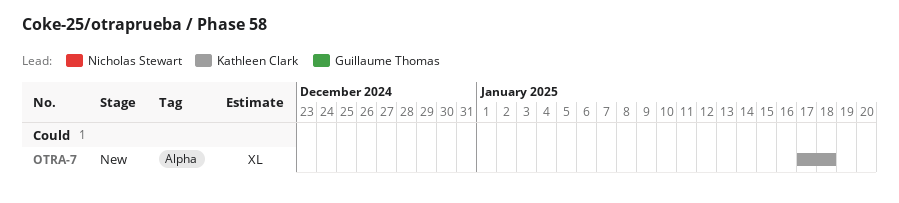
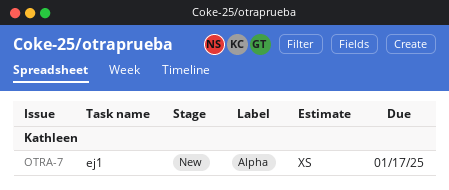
OTRA-7, estimate: XL -> XS
OTRA-7, due: Jan 18 -> Jan 17

